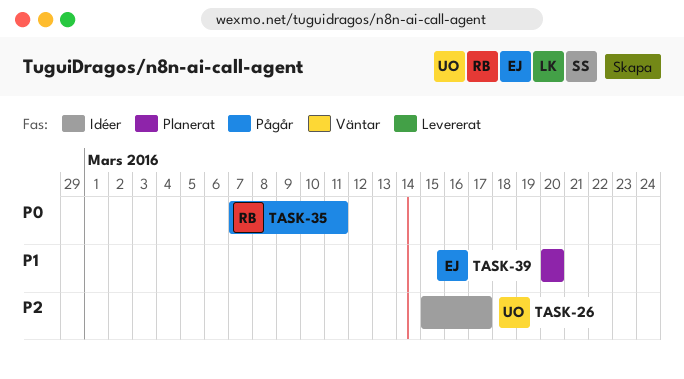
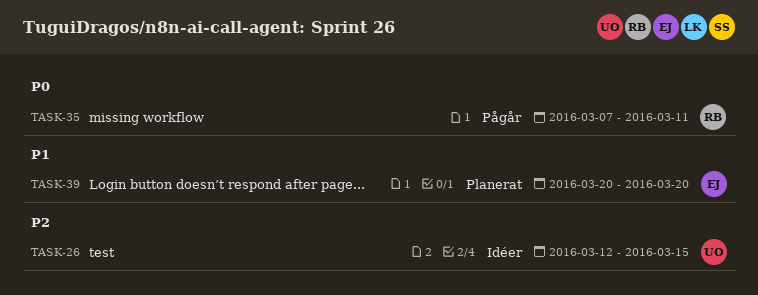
TASK-26, start: Mar 15 -> Mar 12
TASK-26, due: Mar 17 -> Mar 15

